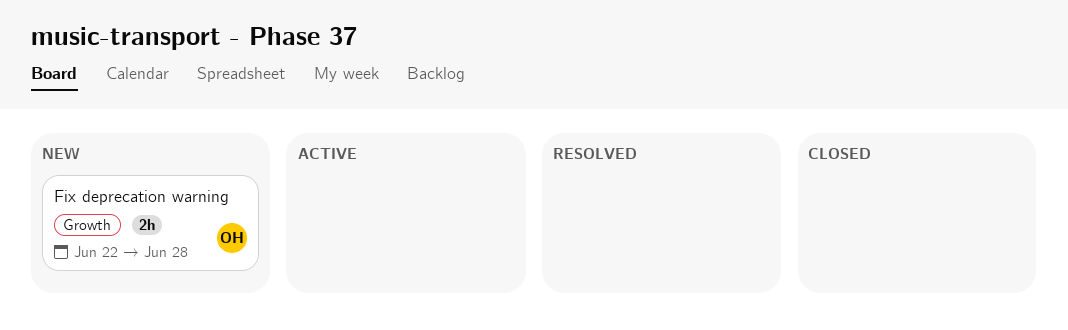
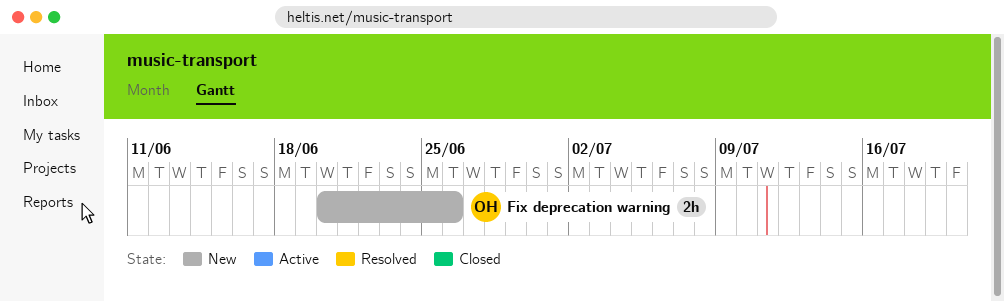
Fix deprecation warning, start: Jun 22 -> Jun 20
Fix deprecation warning, due: Jun 28 -> Jun 26

